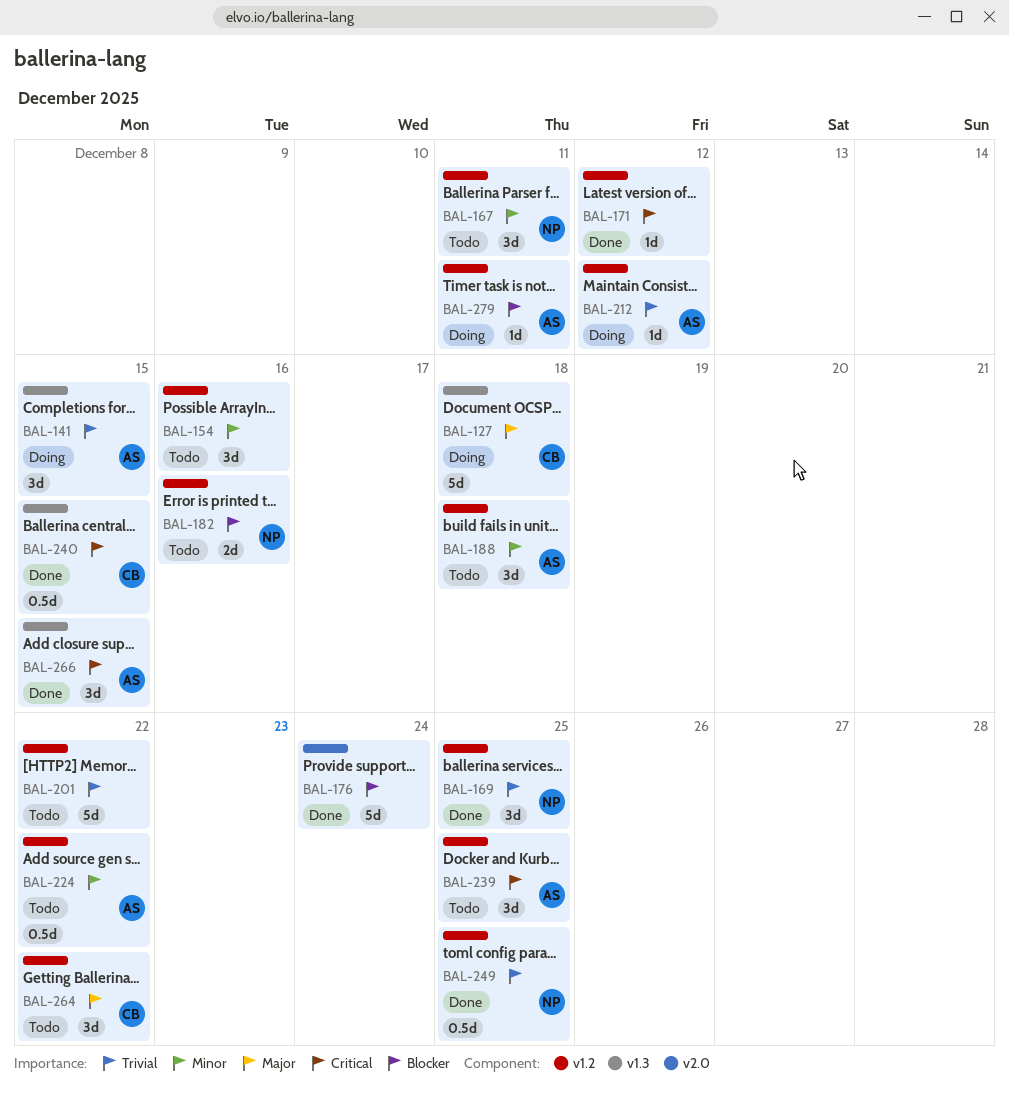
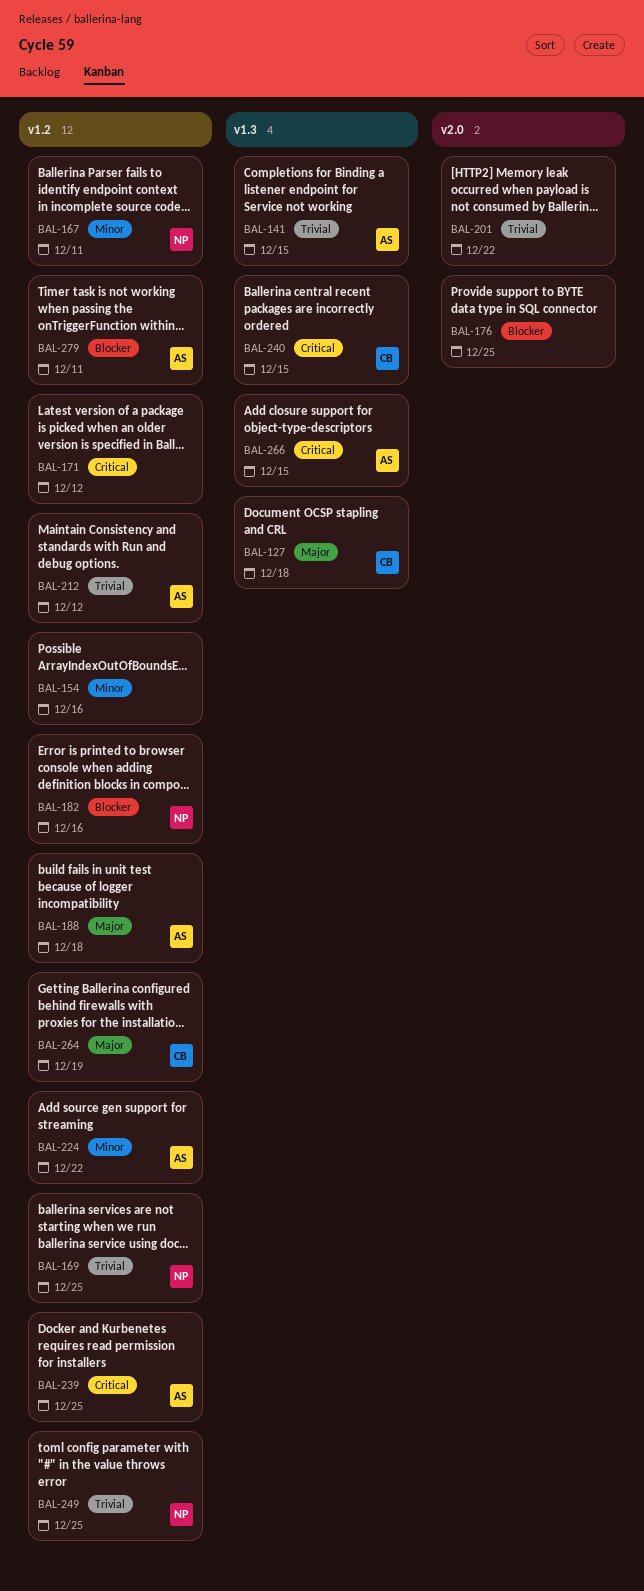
BAL-176, due: Dec 24 -> Dec 25
BAL-188, priority: Minor -> Major
BAL-201, label: v1.2 -> v2.0
BAL-264, due: Dec 22 -> Dec 19

